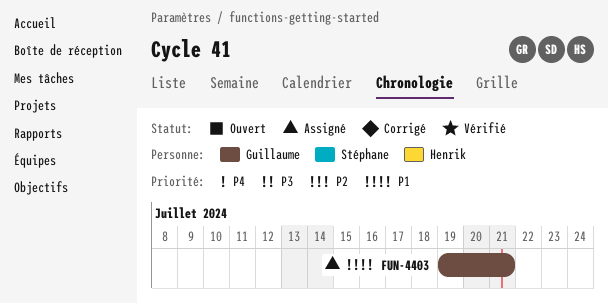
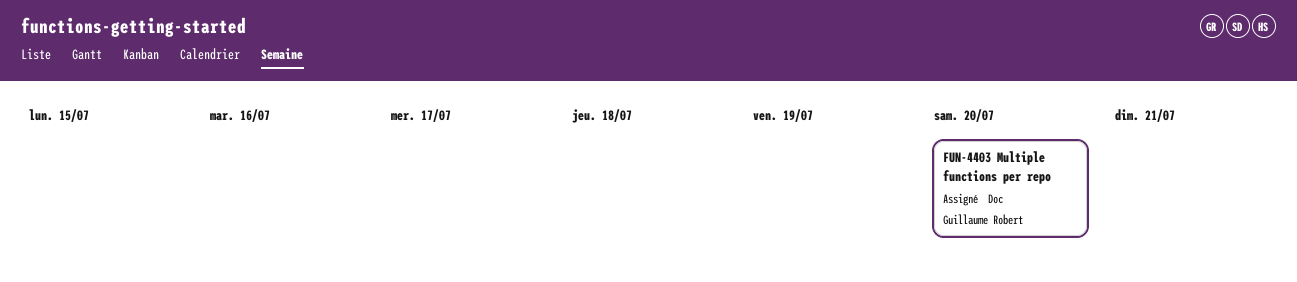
FUN-4403, due: Jul 21 -> Jul 20

